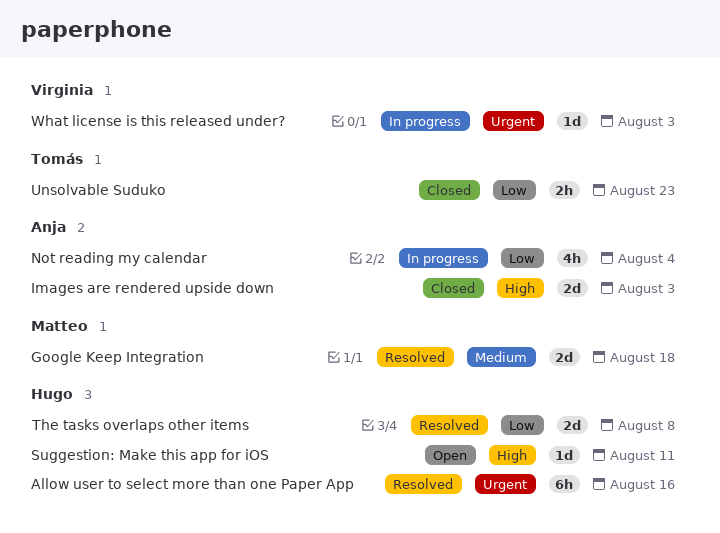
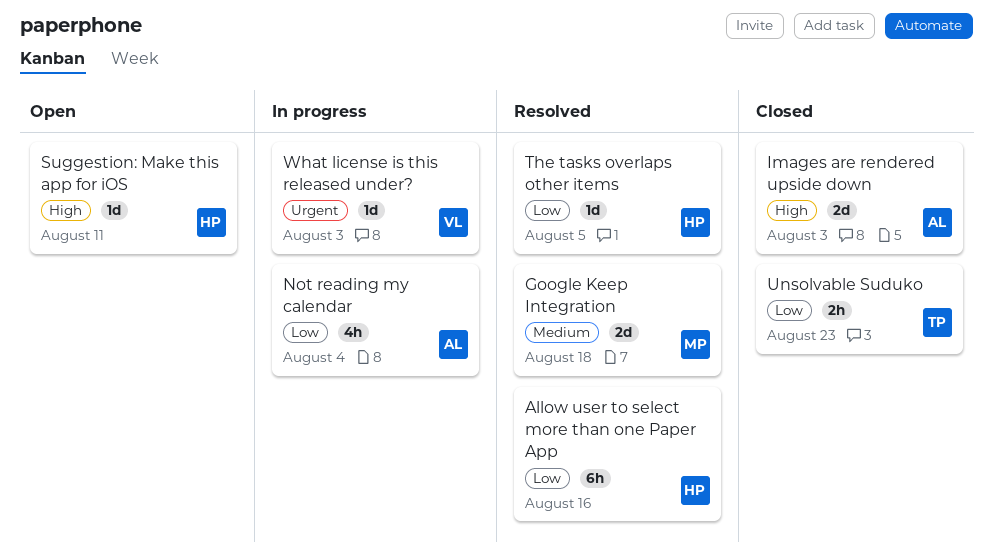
Allow user to select more than one Paper App, priority: Urgent -> Low
The tasks overlaps other items, estimate: 2d -> 1d
The tasks overlaps other items, due: Aug 8 -> Aug 5

